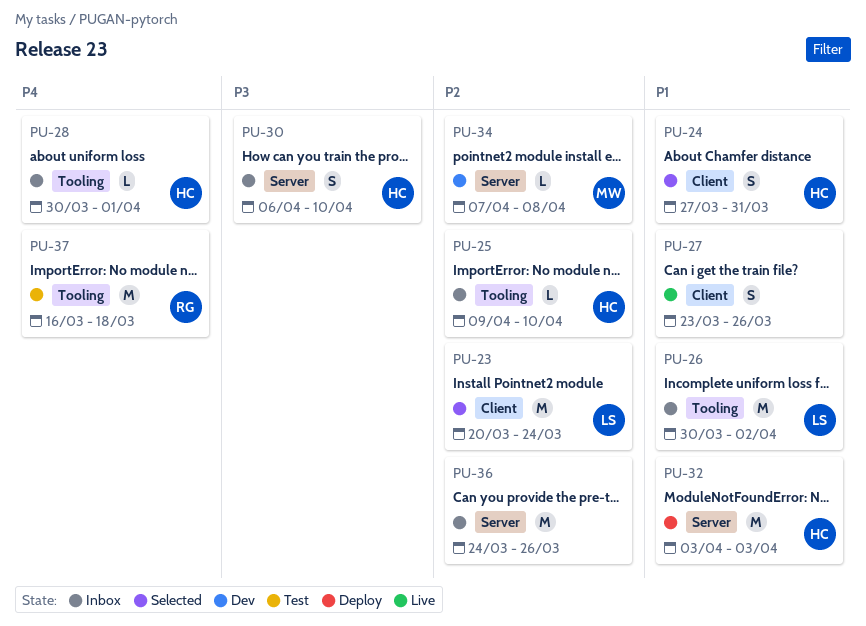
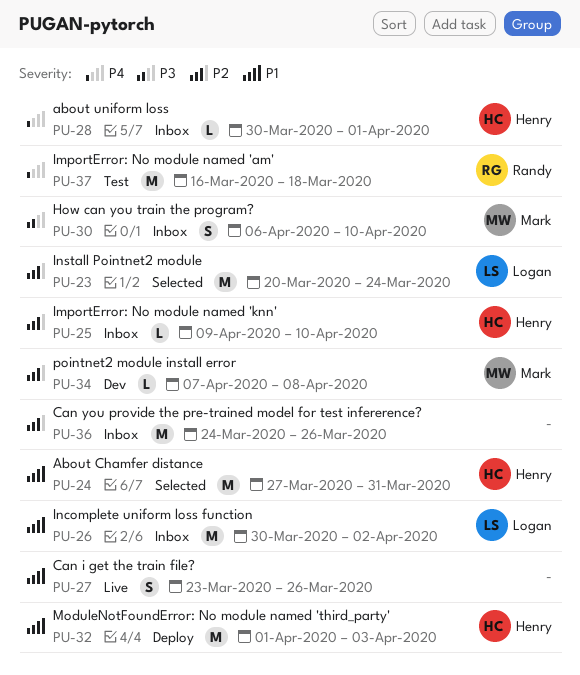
PU-24, estimate: S -> M
PU-30, owner: Henry -> Mark
PU-32, start: Apr 3 -> Apr 1

